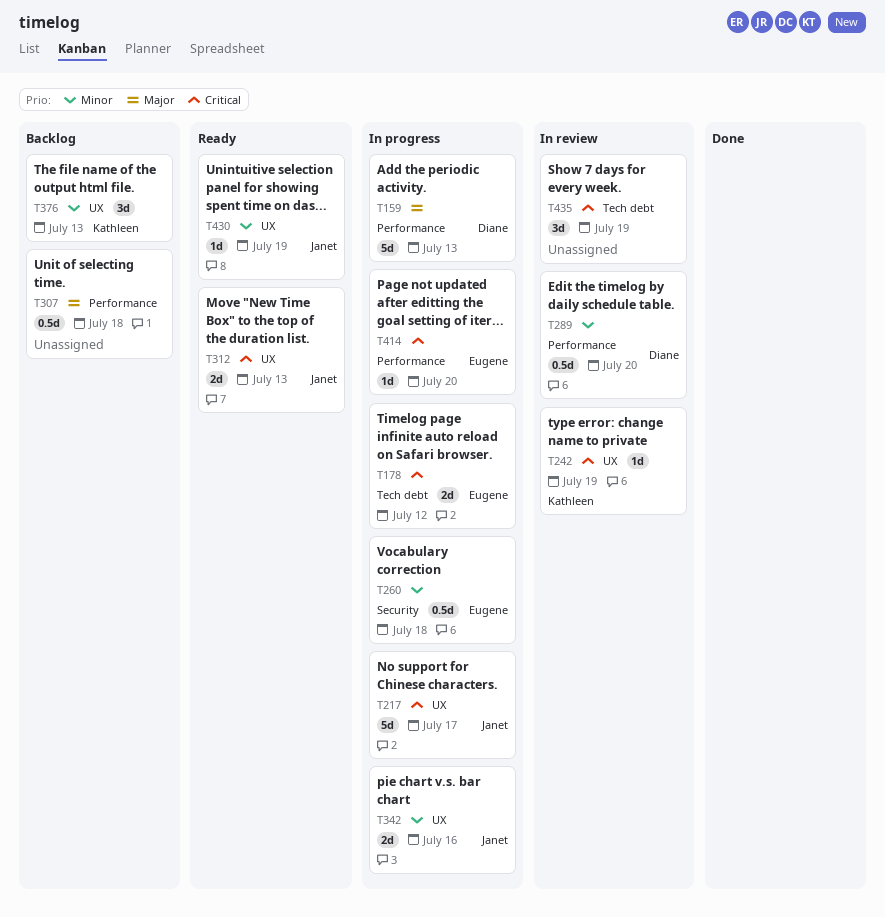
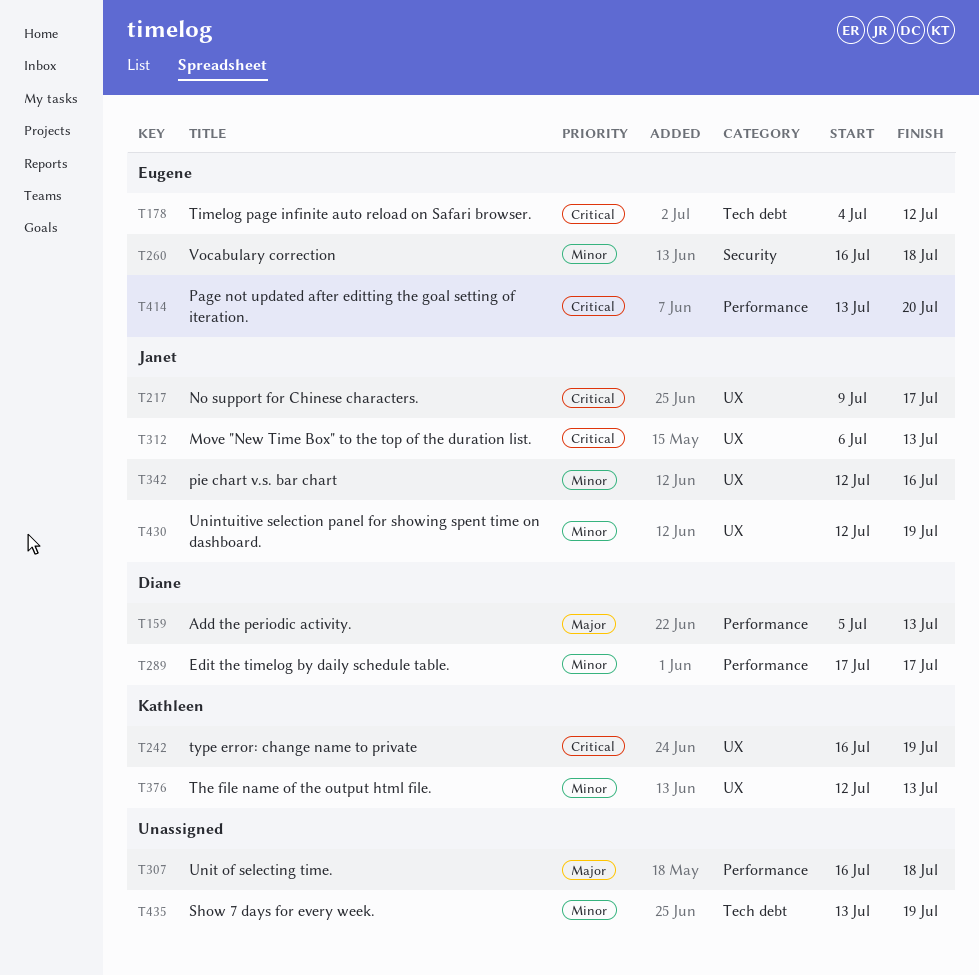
T289, due: Jul 20 -> Jul 17
T435, priority: Critical -> Minor

